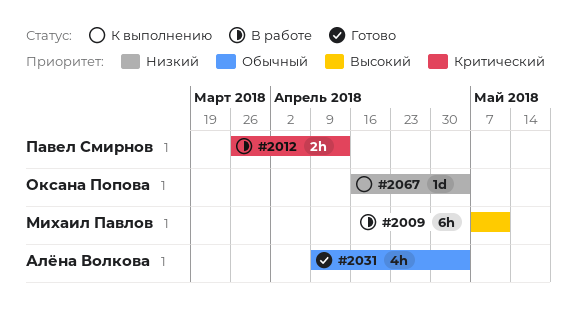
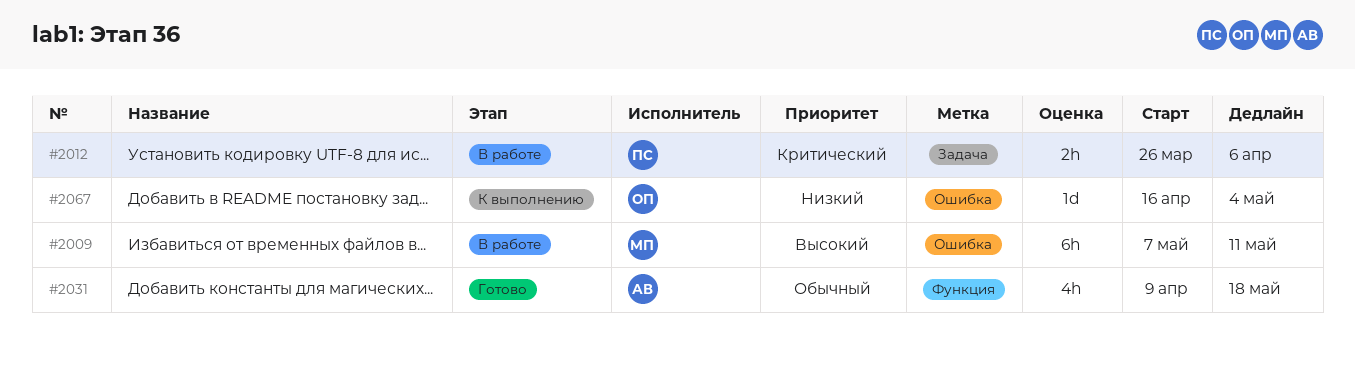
#2012, due: Apr 13 -> Apr 6
#2031, due: May 4 -> May 18

